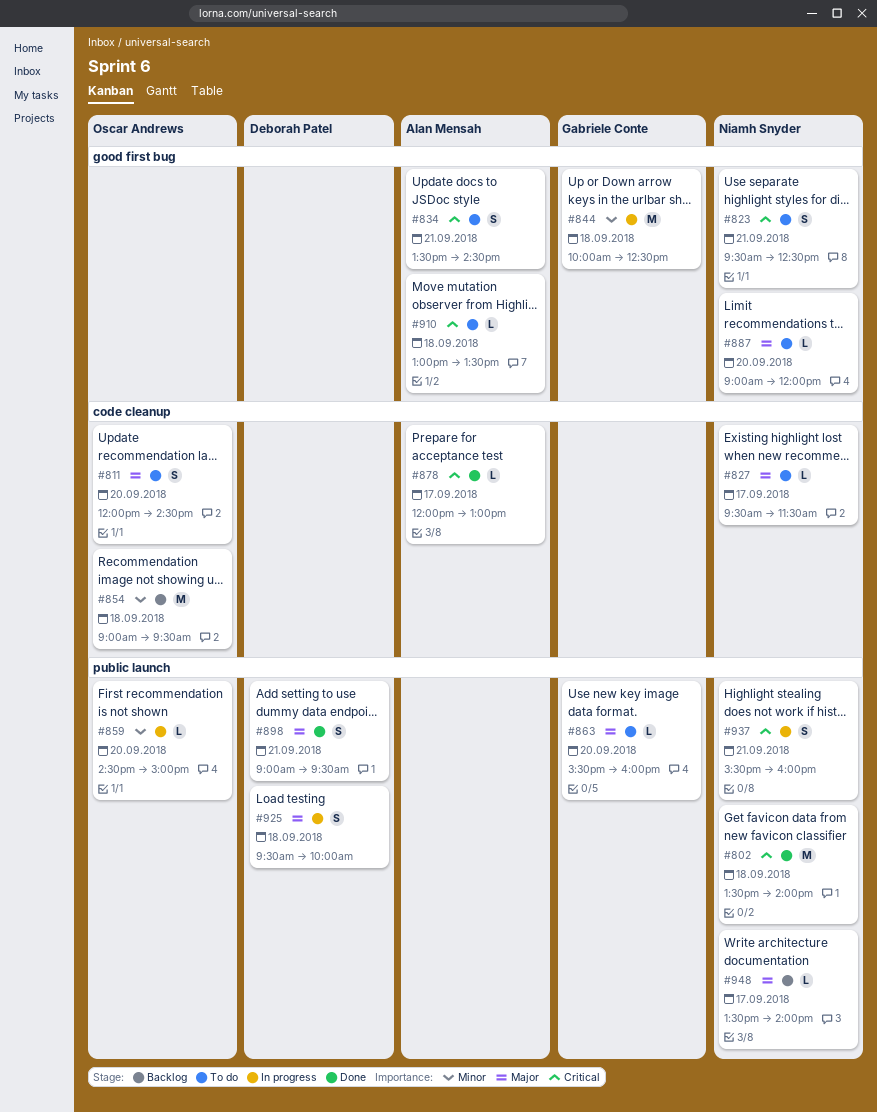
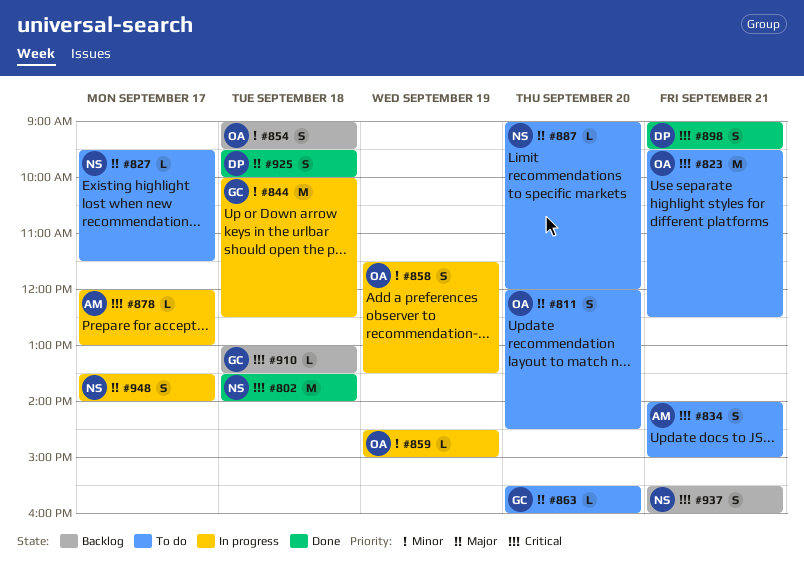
#823, owner: Niamh Snyder -> Oscar Andrews
#823, estimate: S -> M
#834, begins: 13:30 -> 14:00
#834, ends: 14:30 -> 15:00
#854, estimate: M -> S
#858: none -> present
#859, day: Sep 20 -> Sep 19
#878, status: Done -> In progress
#898, priority: Major -> Critical
#910, status: To do -> Backlog
#910, owner: Alan Mensah -> Gabriele Conte
#925, status: In progress -> Done
#937, status: In progress -> Backlog
#948, status: Backlog -> In progress
#948, estimate: L -> S

